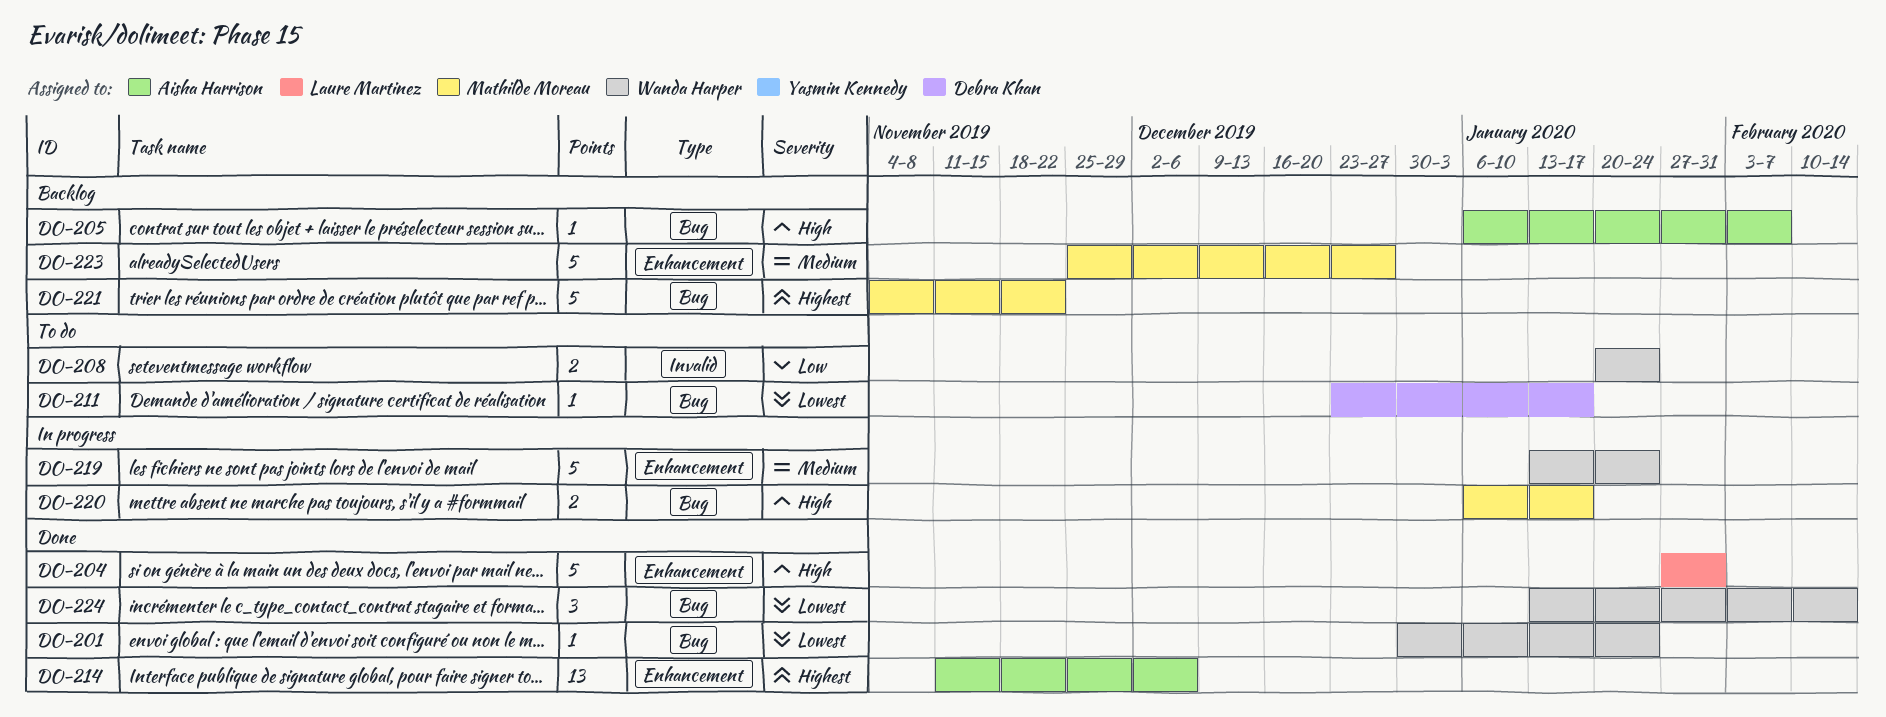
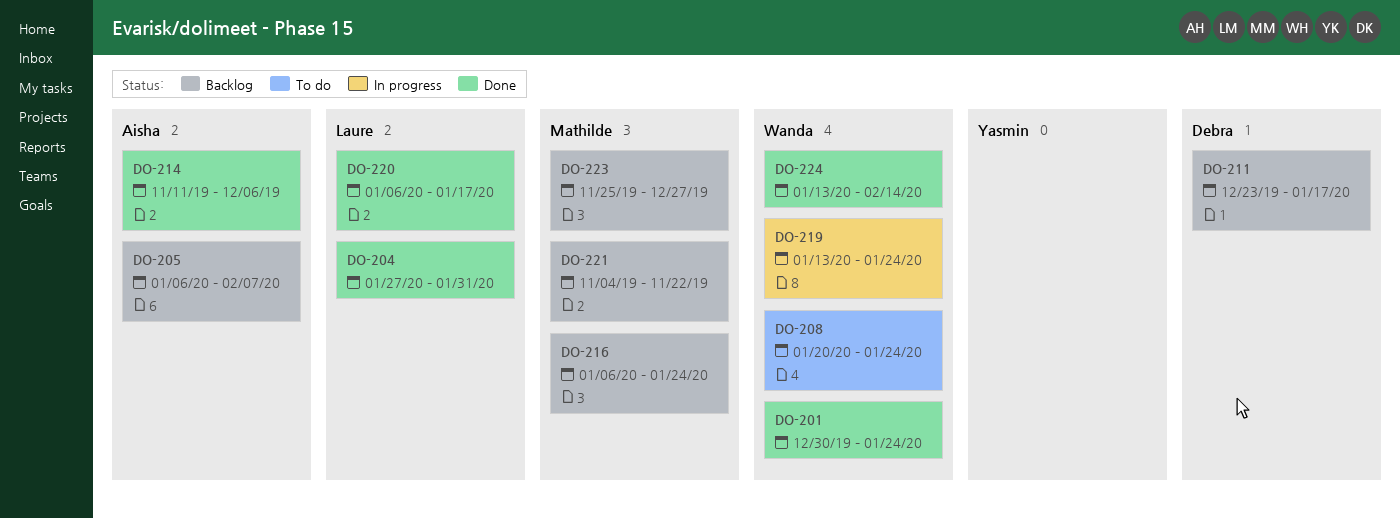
DO-211, status: To do -> Backlog
DO-216: none -> present
DO-220, status: In progress -> Done
DO-220, owner: Mathilde Moreau -> Laure Martinez

